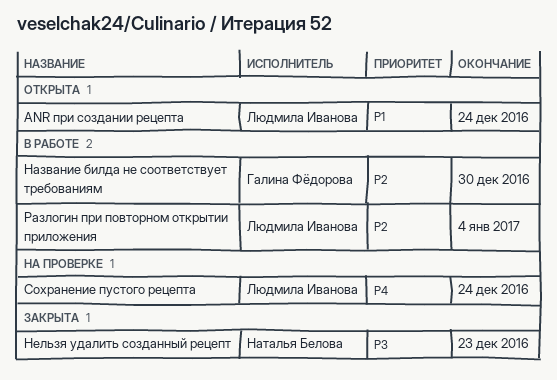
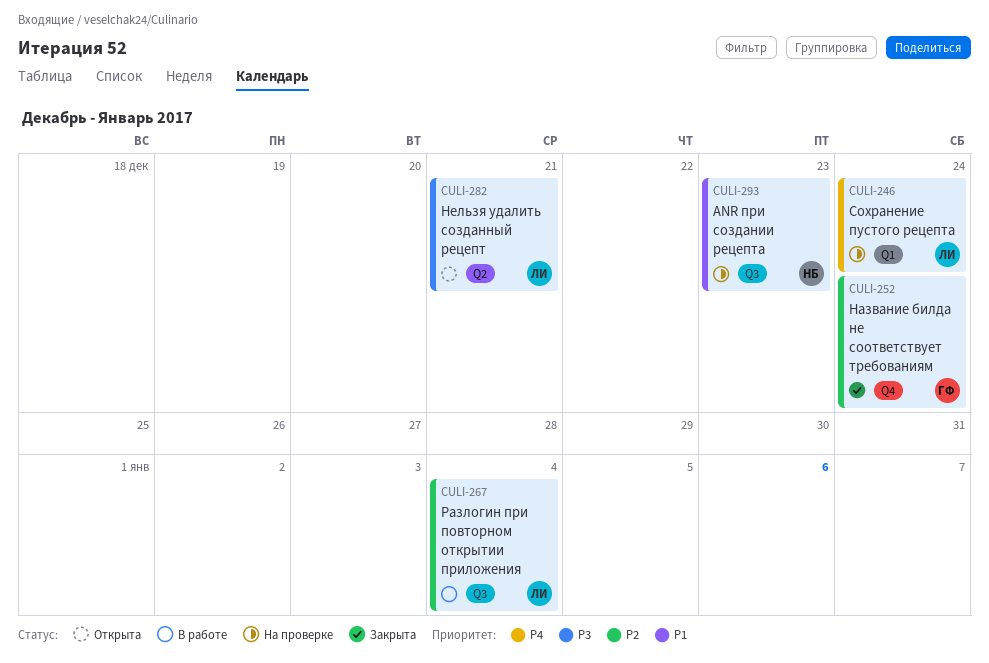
ANR при создании рецепта, status: Открыта -> На проверке
ANR при создании рецепта, owner: Людмила Иванова -> Наталья Белова
ANR при создании рецепта, due: Dec 24 -> Dec 23
Название билда не соответствует требованиям, status: В работе -> Закрыта
Название билда не соответствует требованиям, due: Dec 30 -> Dec 24
Нельзя удалить созданный рецепт, status: Закрыта -> Открыта
Нельзя удалить созданный рецепт, owner: Наталья Белова -> Людмила Иванова
Нельзя удалить созданный рецепт, due: Dec 23 -> Dec 21

